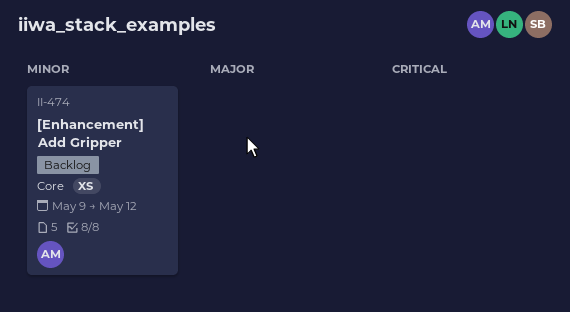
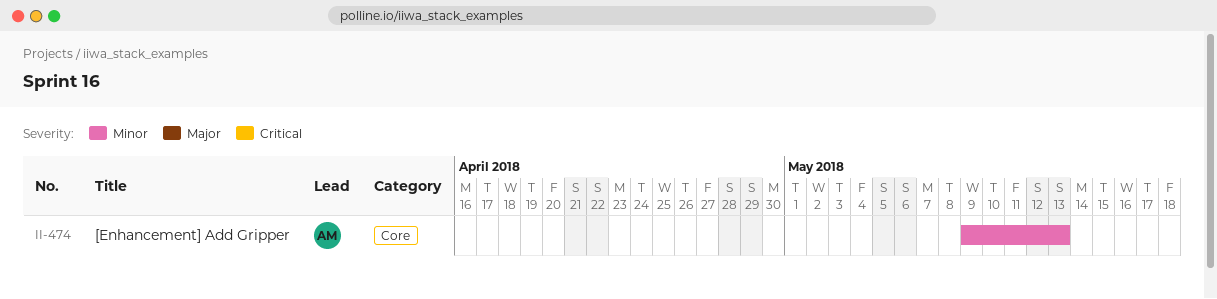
II-474, due: May 12 -> May 13

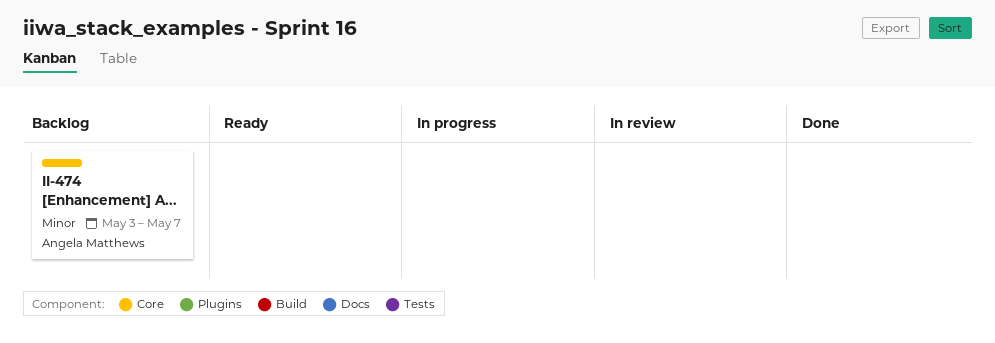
II-474, start: May 9 -> May 3
II-474, due: May 13 -> May 7

